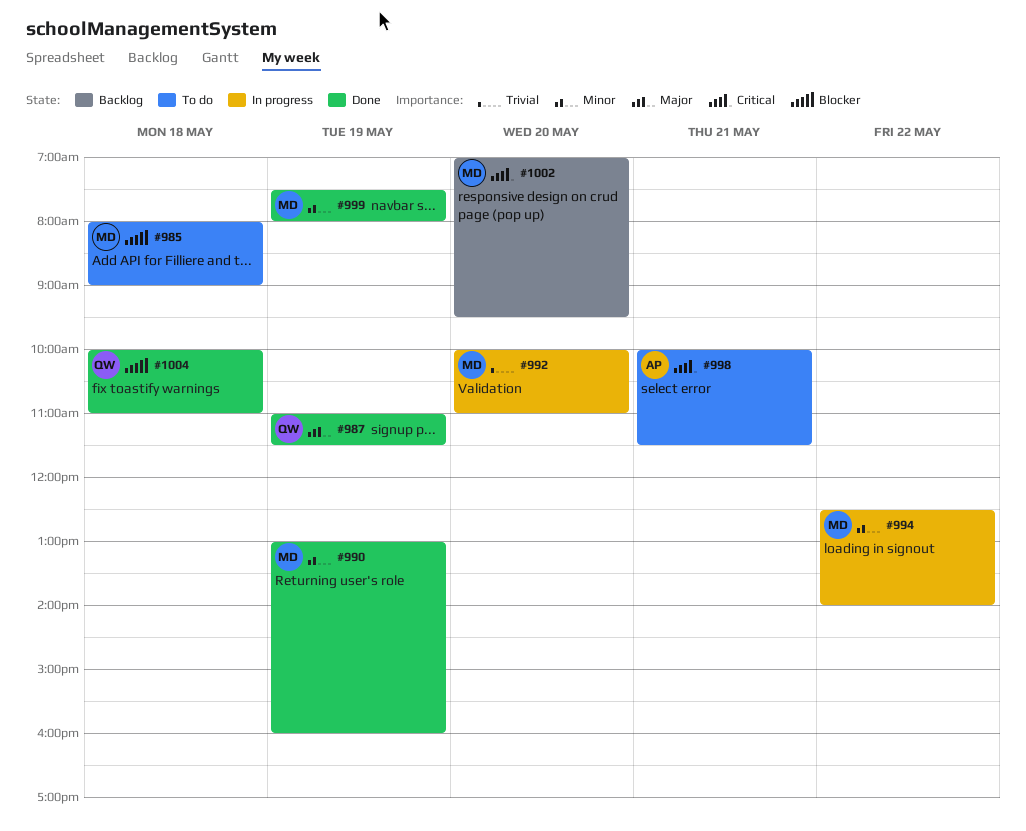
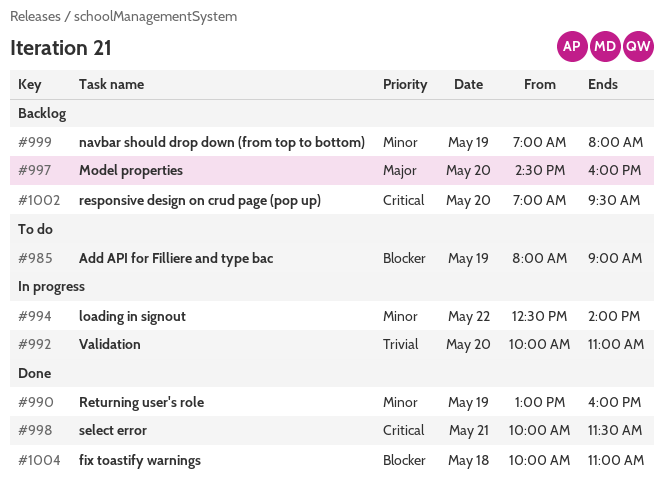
#985, day: May 18 -> May 19
#987: present -> none
#997: none -> present
#998, status: To do -> Done
#999, status: Done -> Backlog
#999, begins: 07:30 -> 07:00

